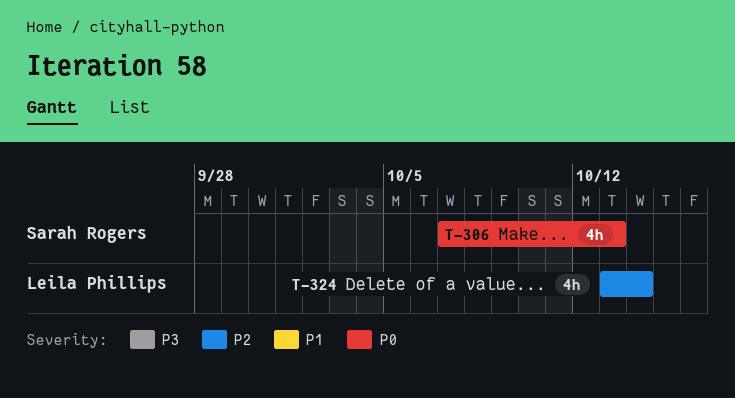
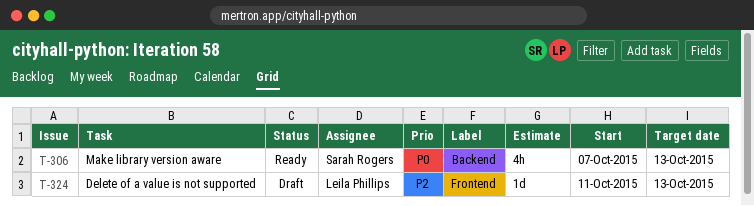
T-324, estimate: 4h -> 1d
T-324, start: Oct 13 -> Oct 11
T-324, due: Oct 14 -> Oct 13

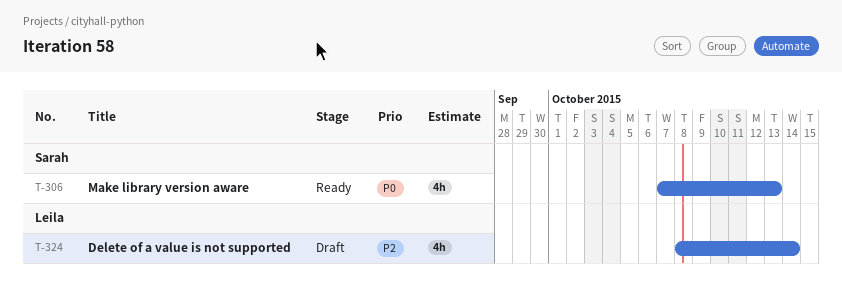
T-324, estimate: 1d -> 4h
T-324, start: Oct 11 -> Oct 8
T-324, due: Oct 13 -> Oct 14

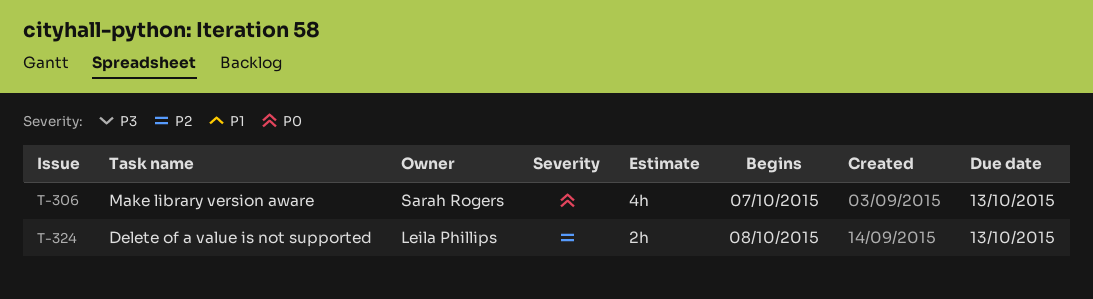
T-324, estimate: 4h -> 2h
T-324, due: Oct 14 -> Oct 13

